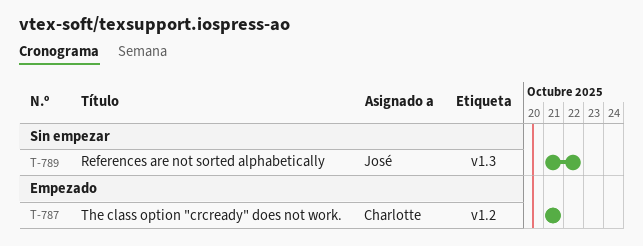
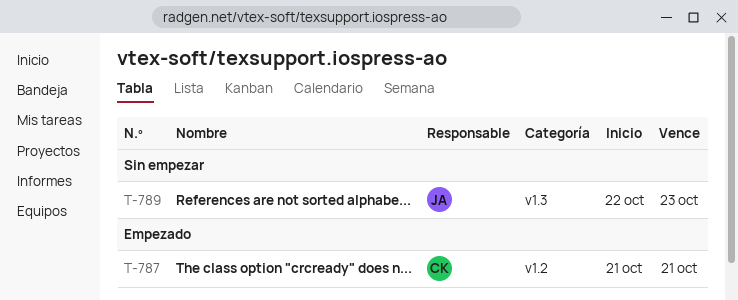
T-789, start: Oct 21 -> Oct 22
T-789, due: Oct 22 -> Oct 23

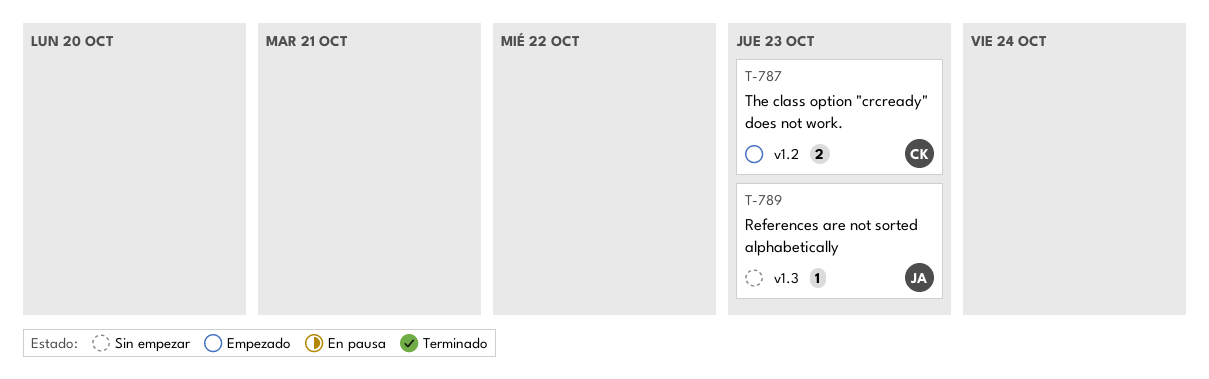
T-787, due: Oct 21 -> Oct 23

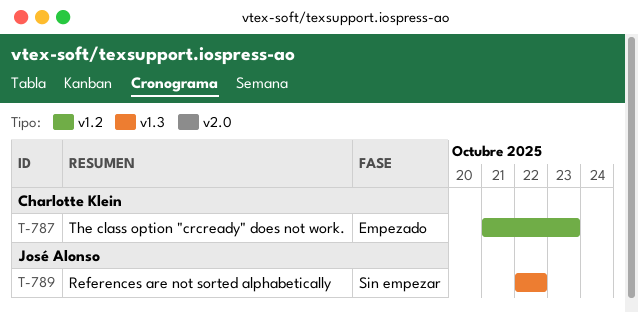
T-789, due: Oct 23 -> Oct 22

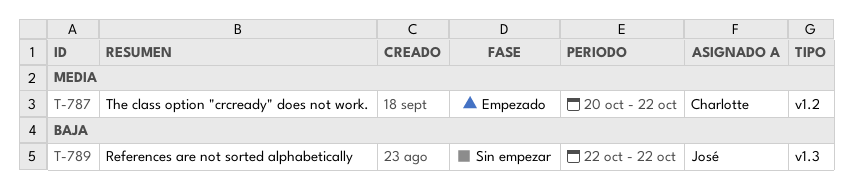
T-787, start: Oct 21 -> Oct 20
T-787, due: Oct 23 -> Oct 22

